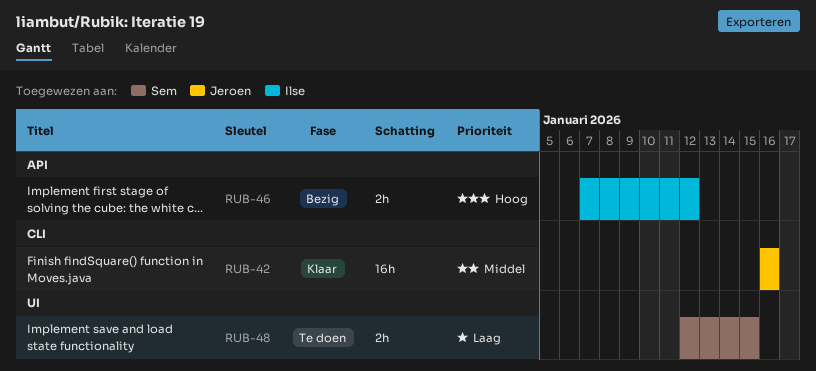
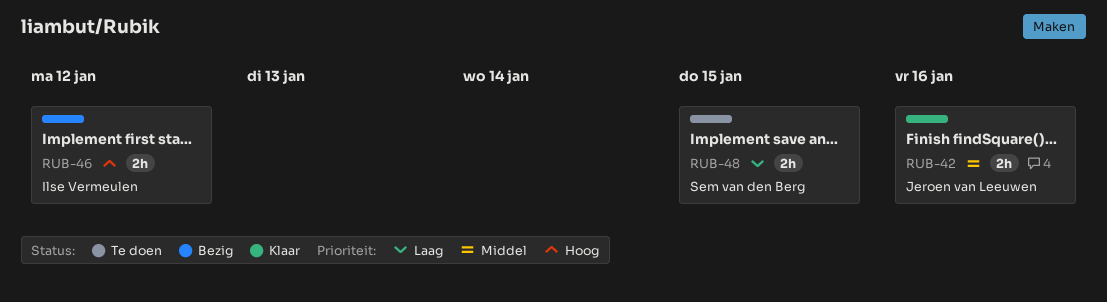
RUB-42, estimate: 16h -> 2h

